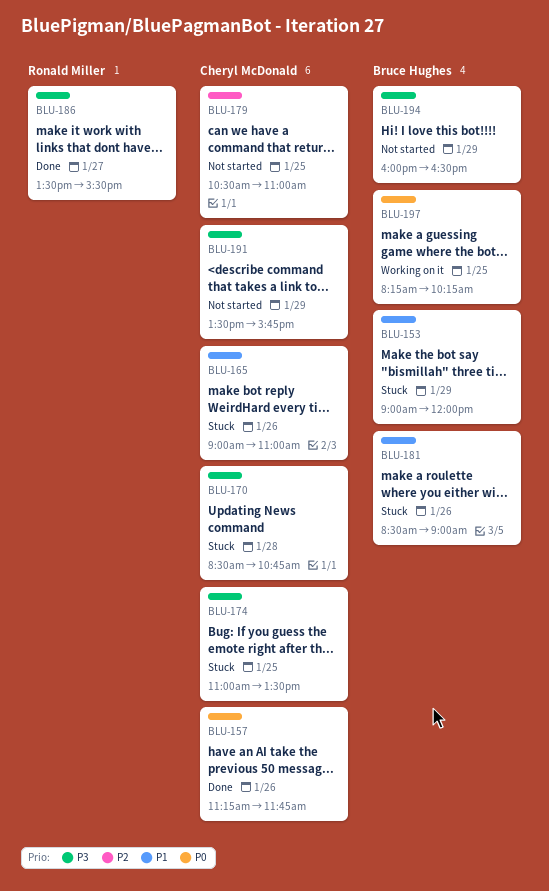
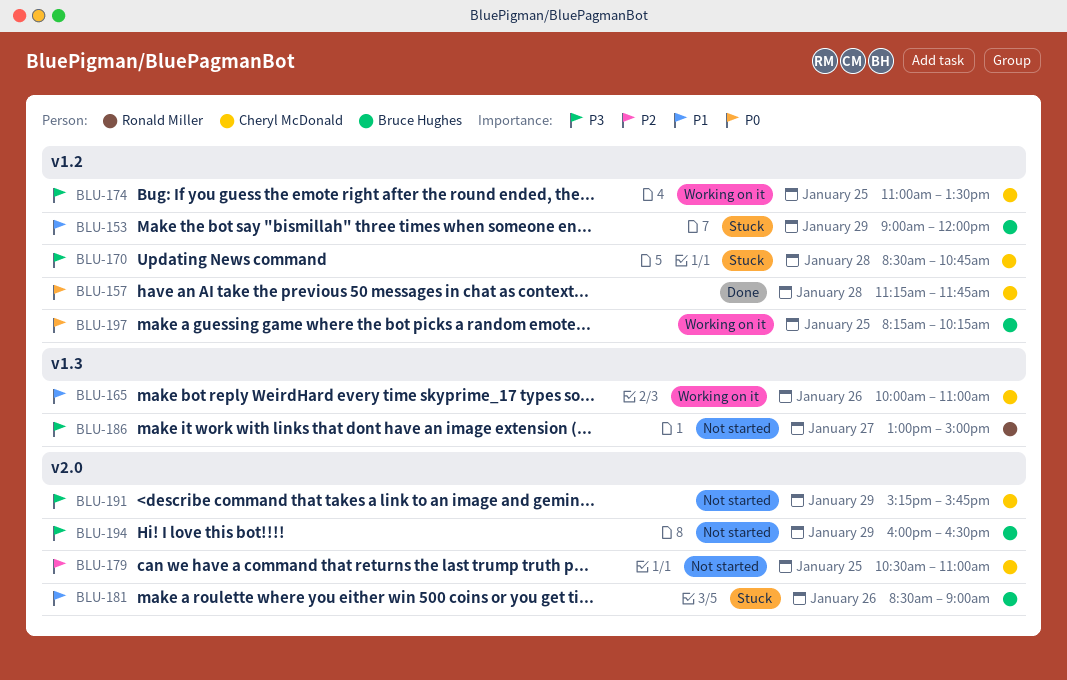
BLU-157, day: Jan 26 -> Jan 28
BLU-165, status: Stuck -> Working on it
BLU-165, begins: 09:00 -> 10:00
BLU-174, status: Stuck -> Working on it
BLU-186, status: Done -> Not started
BLU-186, begins: 13:30 -> 13:00
BLU-186, ends: 15:30 -> 15:00
BLU-191, begins: 13:30 -> 15:15

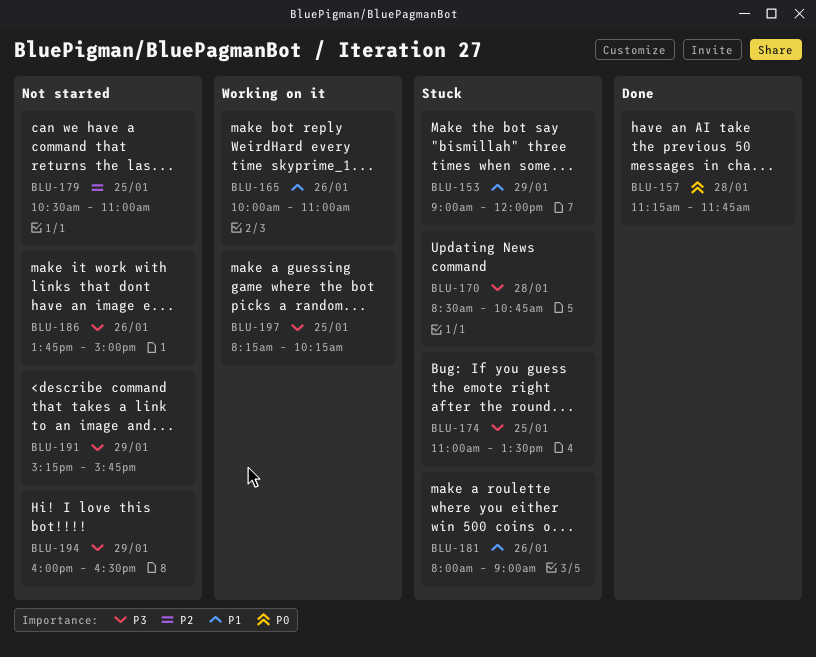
BLU-174, status: Working on it -> Stuck
BLU-181, begins: 08:30 -> 08:00
BLU-186, day: Jan 27 -> Jan 26
BLU-186, begins: 13:00 -> 13:45
BLU-197, priority: P0 -> P3

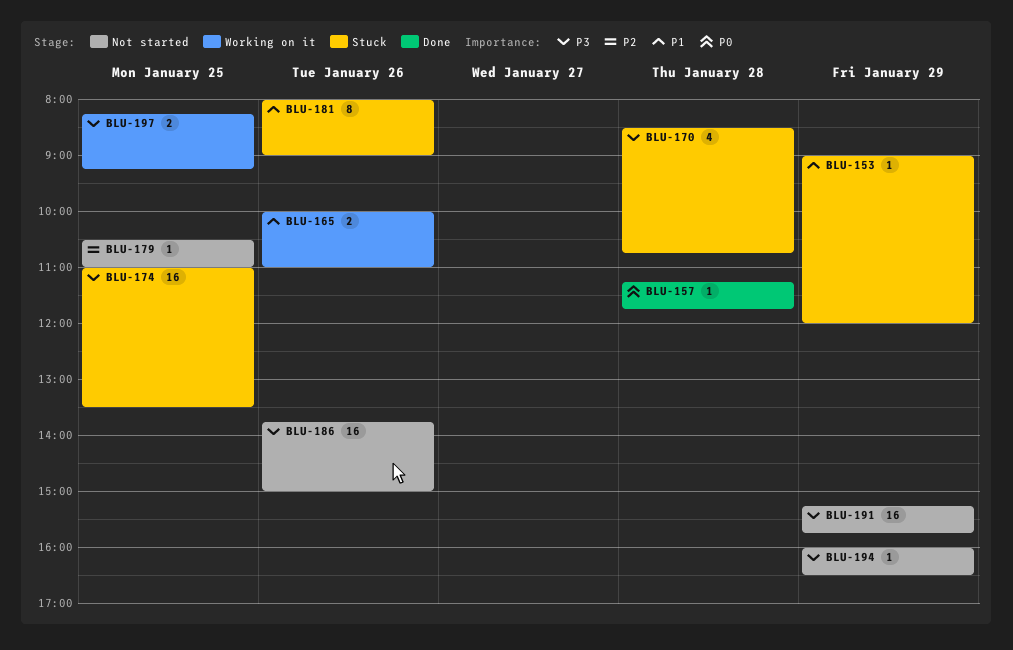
BLU-197, ends: 10:15 -> 09:15

